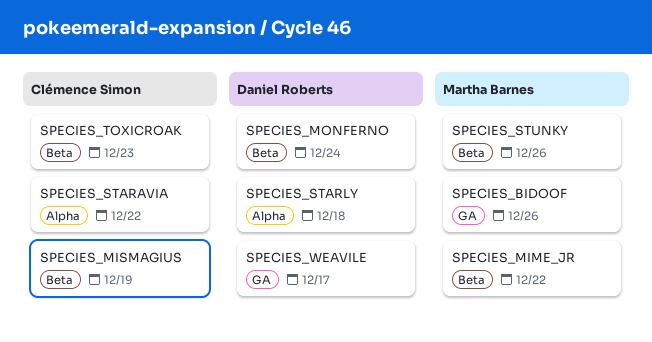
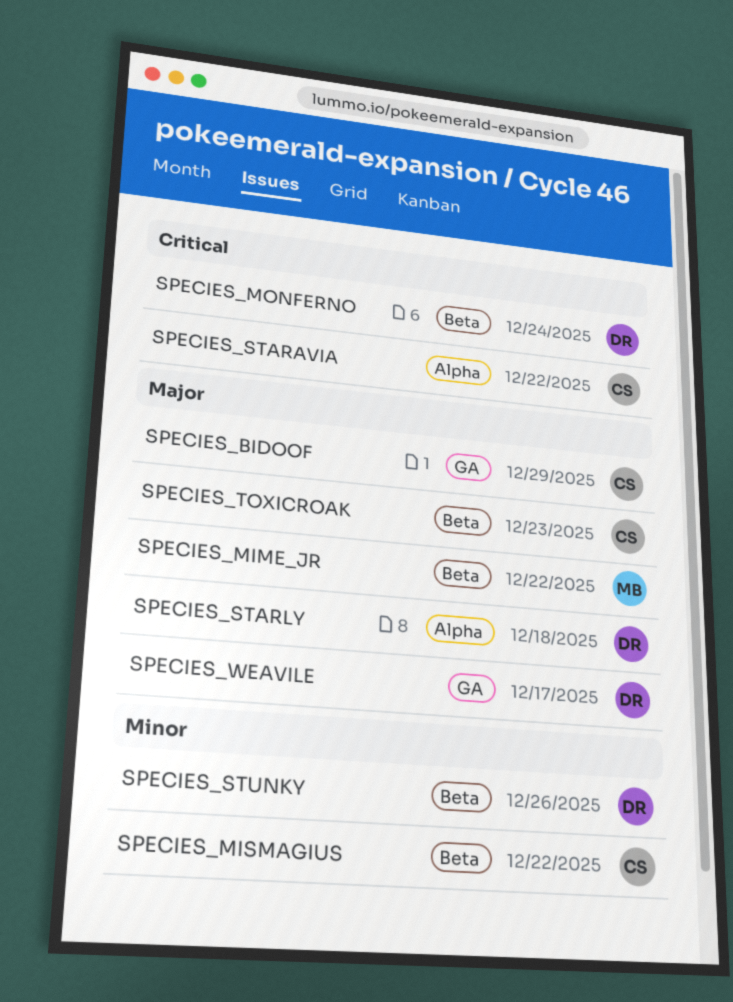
SPECIES_BIDOOF, owner: Martha Barnes -> Clémence Simon
SPECIES_BIDOOF, due: Dec 26 -> Dec 29
SPECIES_MISMAGIUS, due: Dec 19 -> Dec 22
SPECIES_STUNKY, owner: Martha Barnes -> Daniel Roberts

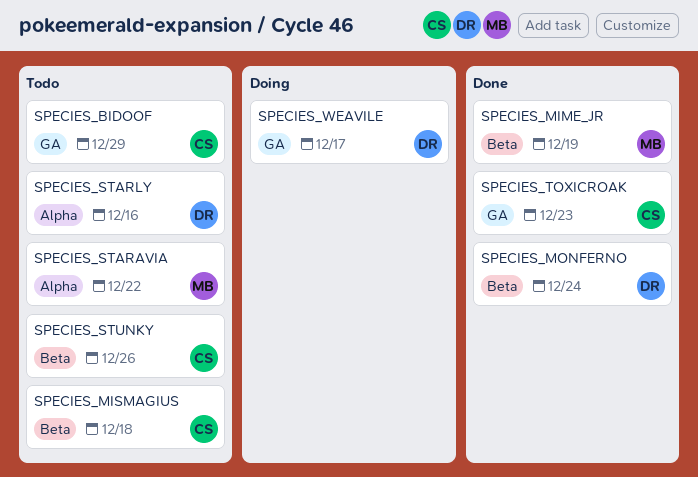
SPECIES_MIME_JR, due: Dec 22 -> Dec 19
SPECIES_MISMAGIUS, due: Dec 22 -> Dec 18
SPECIES_STARAVIA, owner: CS -> MB
SPECIES_STARLY, due: Dec 18 -> Dec 16
SPECIES_STUNKY, owner: DR -> CS
SPECIES_TOXICROAK, label: Beta -> GA

